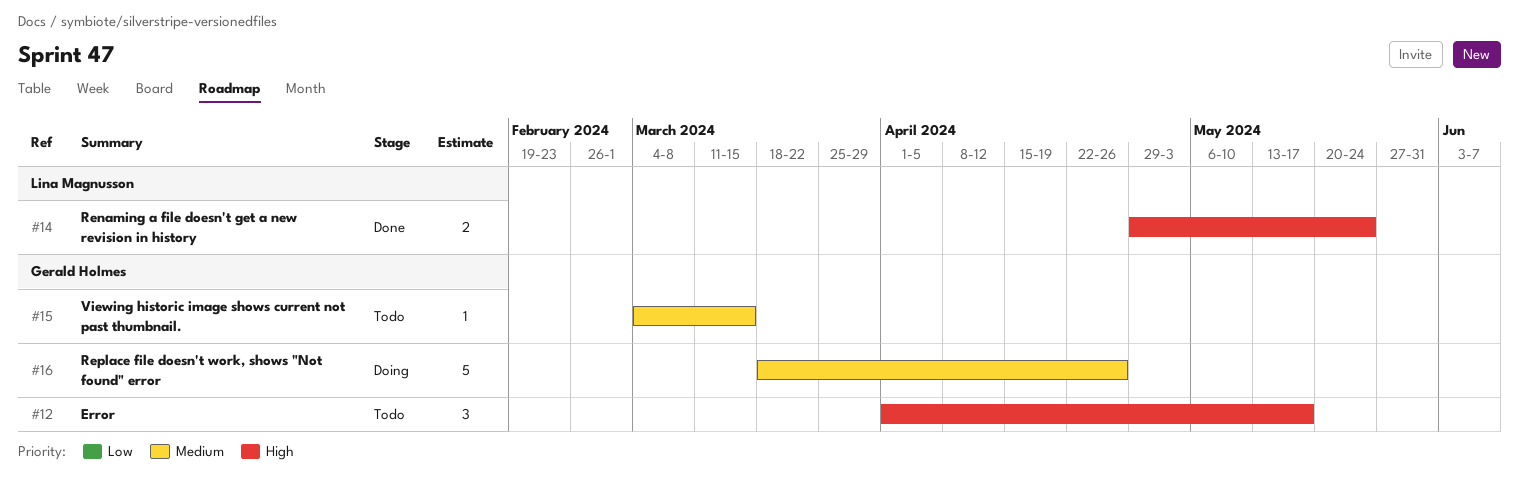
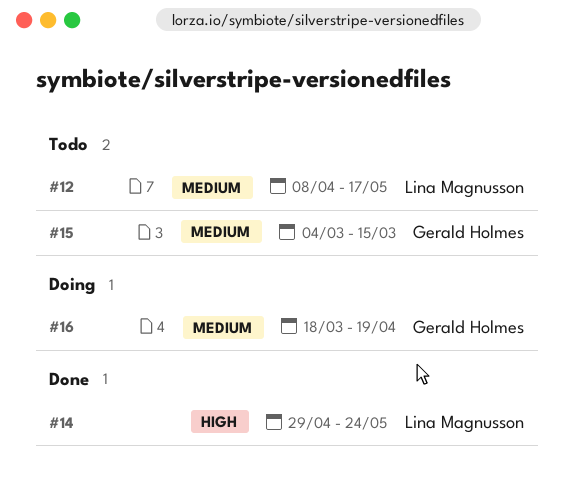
#12, owner: Gerald Holmes -> Lina Magnusson
#12, priority: High -> Medium
#12, start: Apr 1 -> Apr 8
#16, due: Apr 26 -> Apr 19

